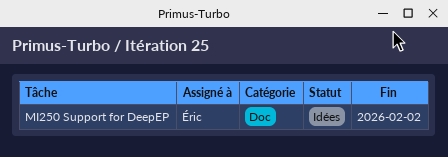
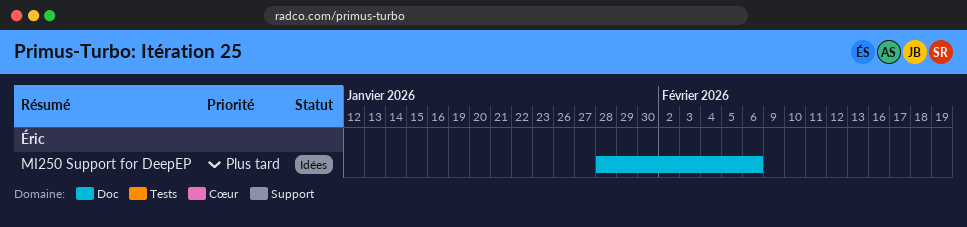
MI250 Support for DeepEP, due: Feb 2 -> Feb 6

